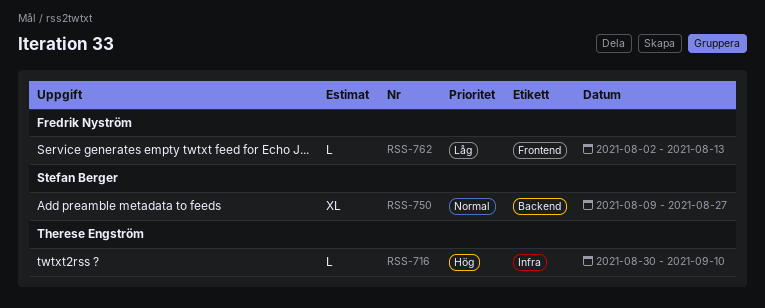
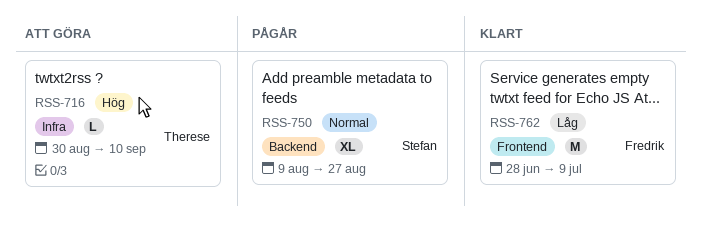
RSS-762, estimate: L -> M
RSS-762, start: Aug 2 -> Jun 28
RSS-762, due: Aug 13 -> Jul 9

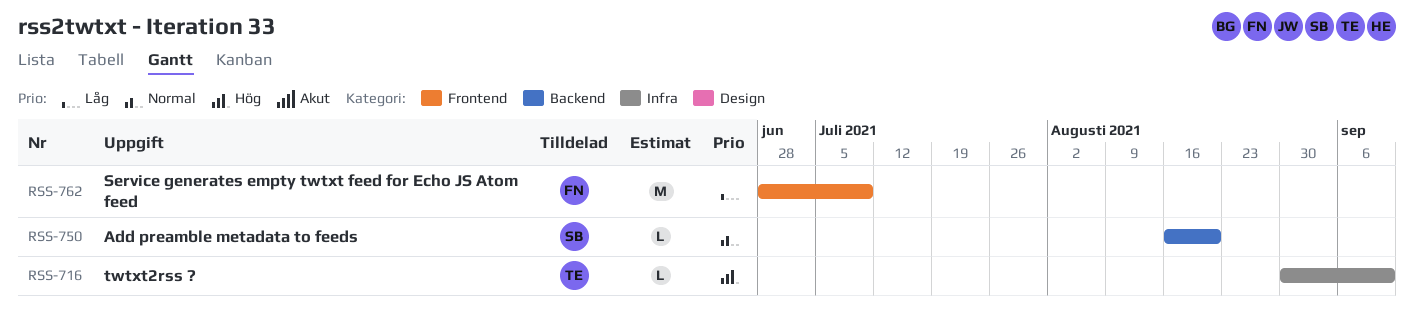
RSS-750, estimate: XL -> L
RSS-750, start: Aug 9 -> Aug 16
RSS-750, due: Aug 27 -> Aug 20

